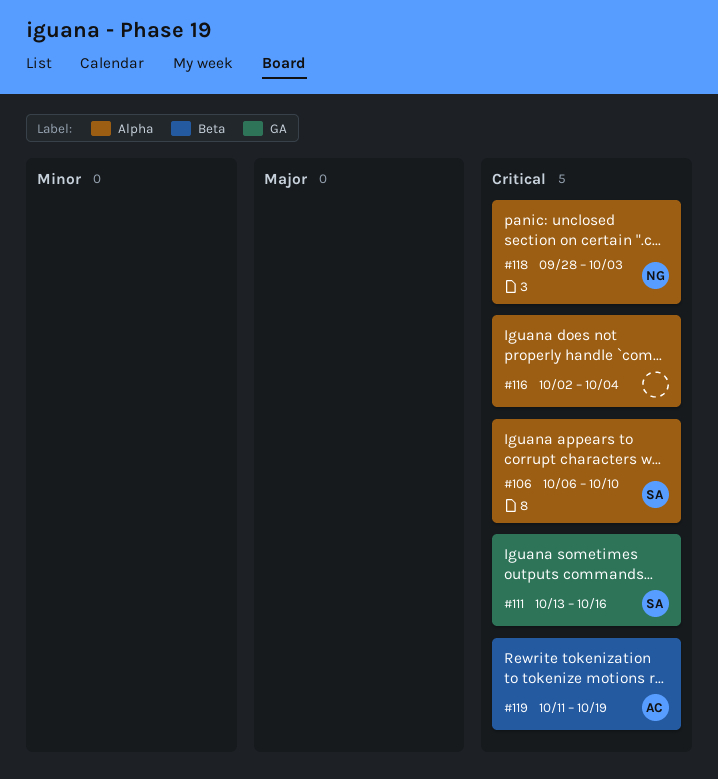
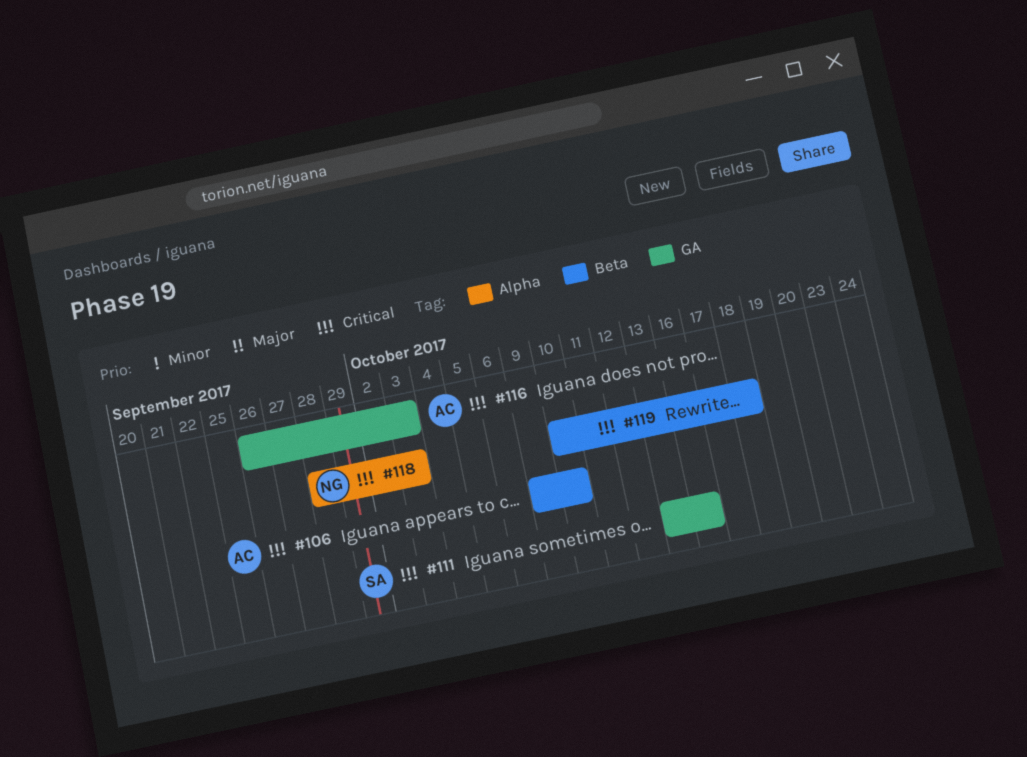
#106, owner: SA -> AC
#106, label: Alpha -> Beta
#106, start: Oct 6 -> Oct 9
#116, owner: none -> AC
#116, label: Alpha -> GA
#116, start: Oct 2 -> Sep 26
#116, due: Oct 4 -> Oct 3
#119, owner: AC -> none
#119, start: Oct 11 -> Oct 10
#119, due: Oct 19 -> Oct 18

